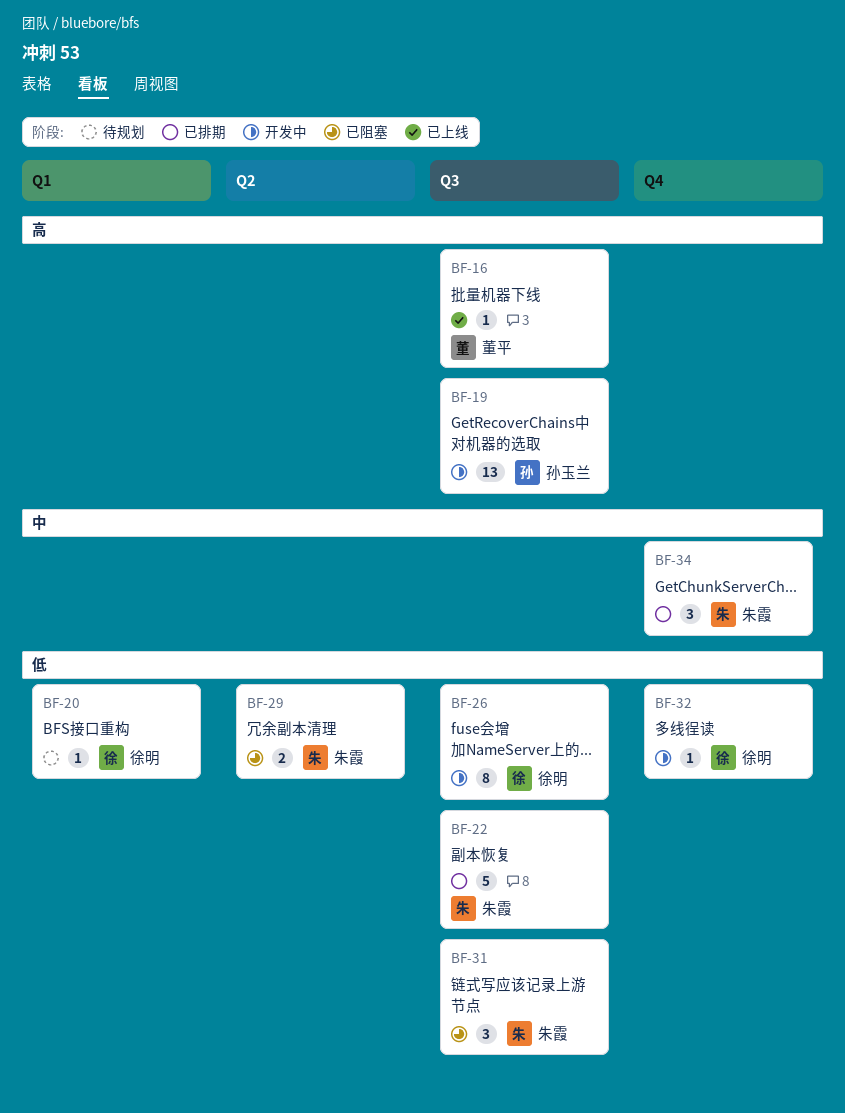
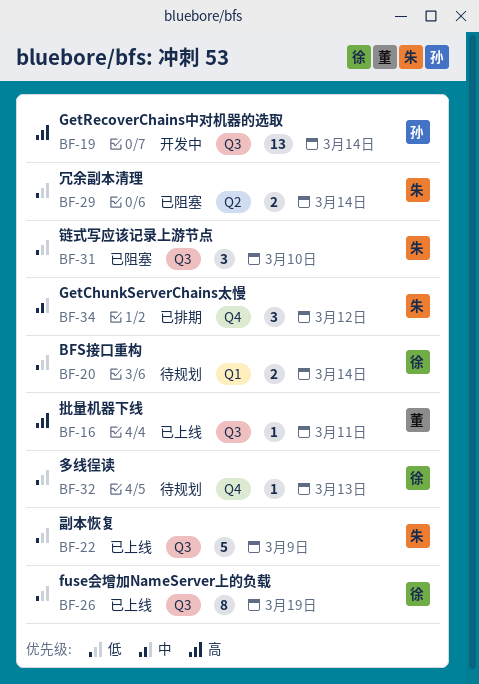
BF-20, estimate: 1 -> 2
BF-22, status: 已排期 -> 已上线
BF-26, status: 开发中 -> 已上线
BF-32, status: 开发中 -> 待规划

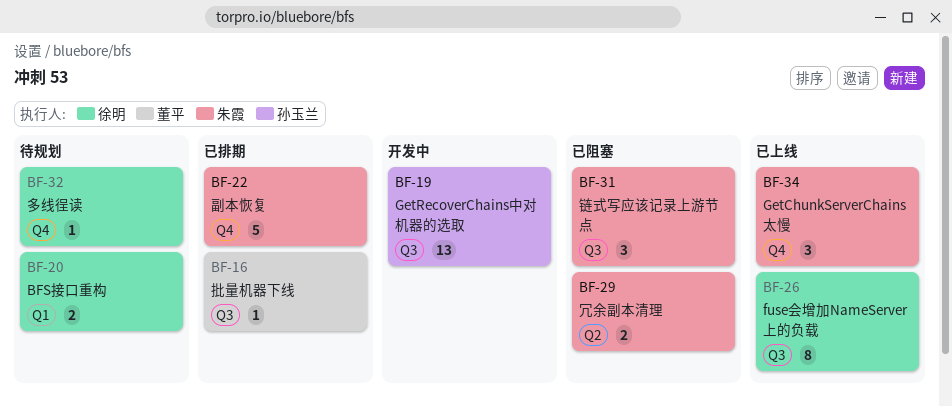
BF-16, status: 已上线 -> 已排期
BF-22, status: 已上线 -> 已排期
BF-22, label: Q3 -> Q4
BF-34, status: 已排期 -> 已上线

